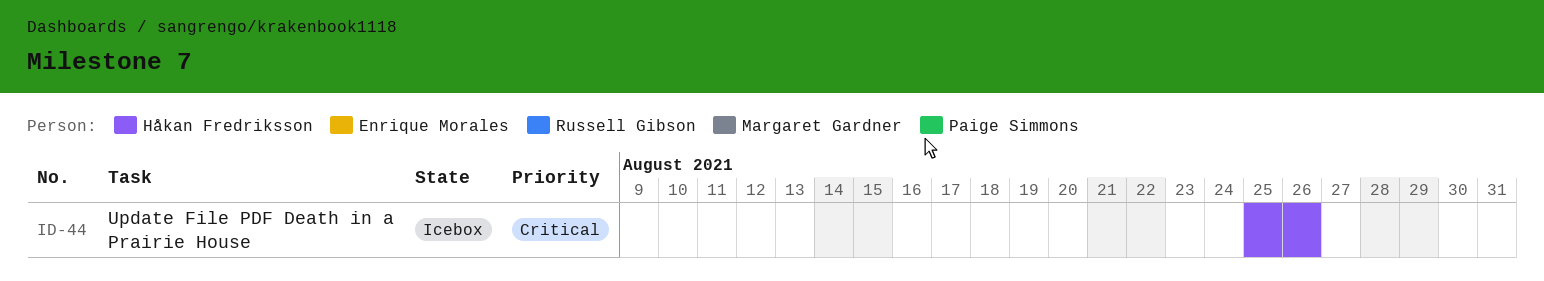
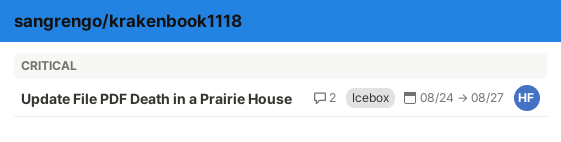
Update File PDF Death in a Prairie House, start: Aug 25 -> Aug 24
Update File PDF Death in a Prairie House, due: Aug 26 -> Aug 27

